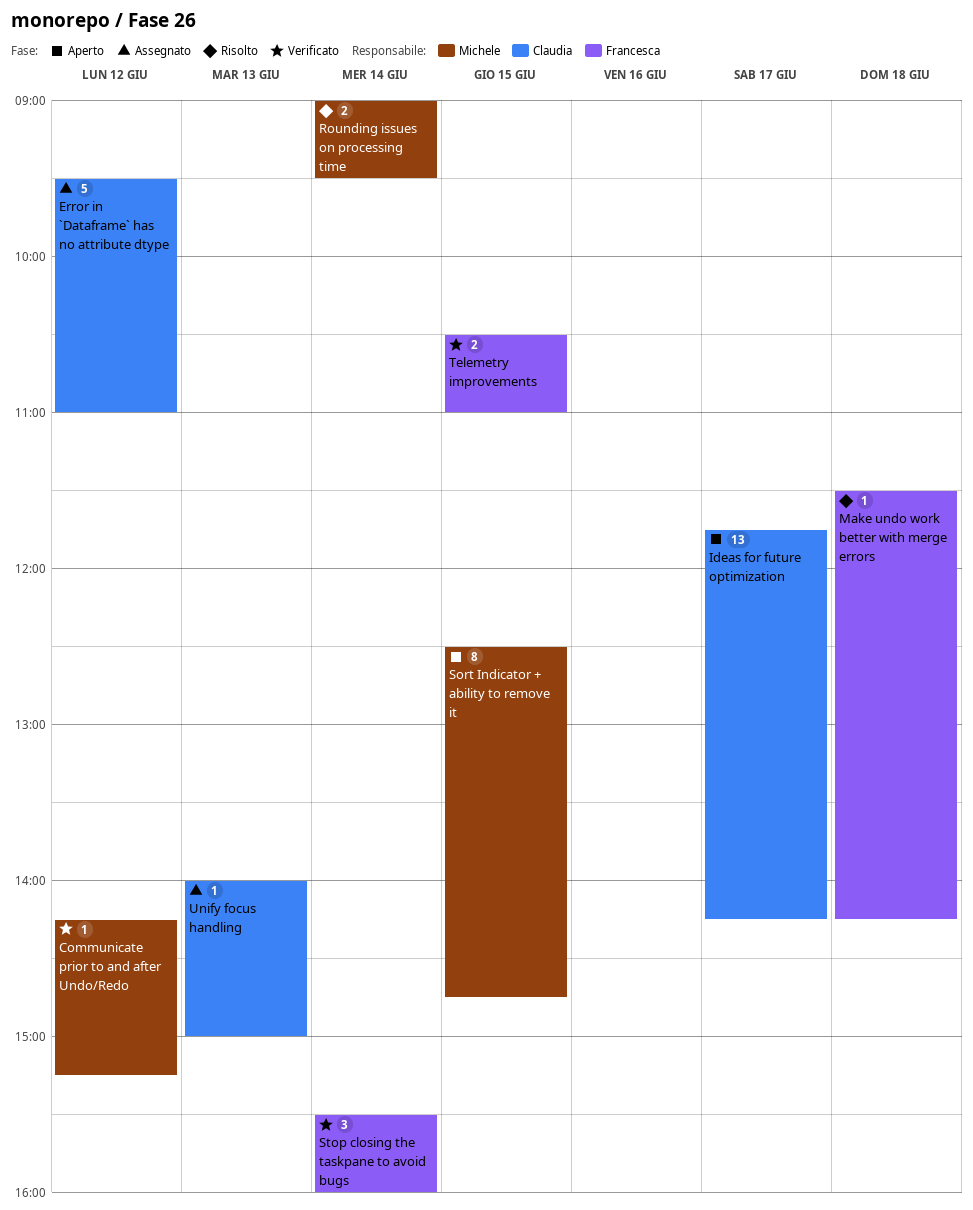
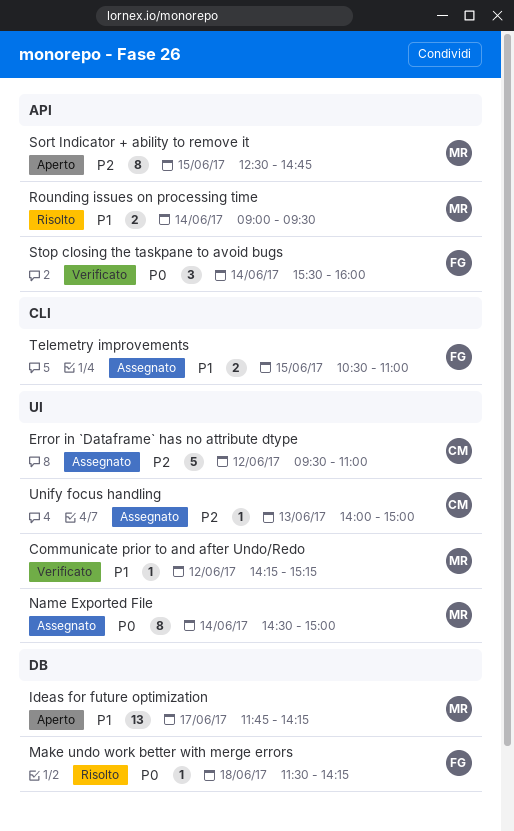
Ideas for future optimization, owner: Claudia -> Michele
Name Exported File: none -> present
Telemetry improvements, status: Verificato -> Assegnato

